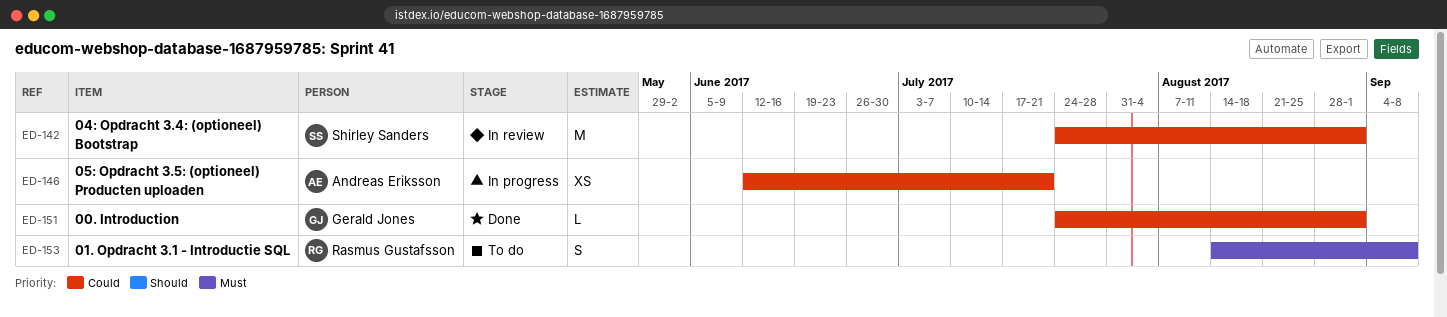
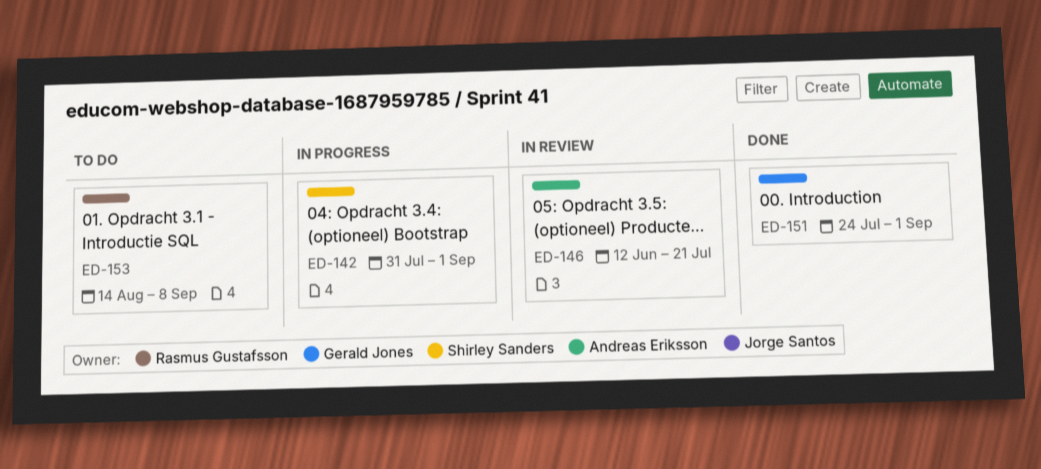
ED-142, status: In review -> In progress
ED-142, start: Jul 24 -> Jul 31
ED-146, status: In progress -> In review

